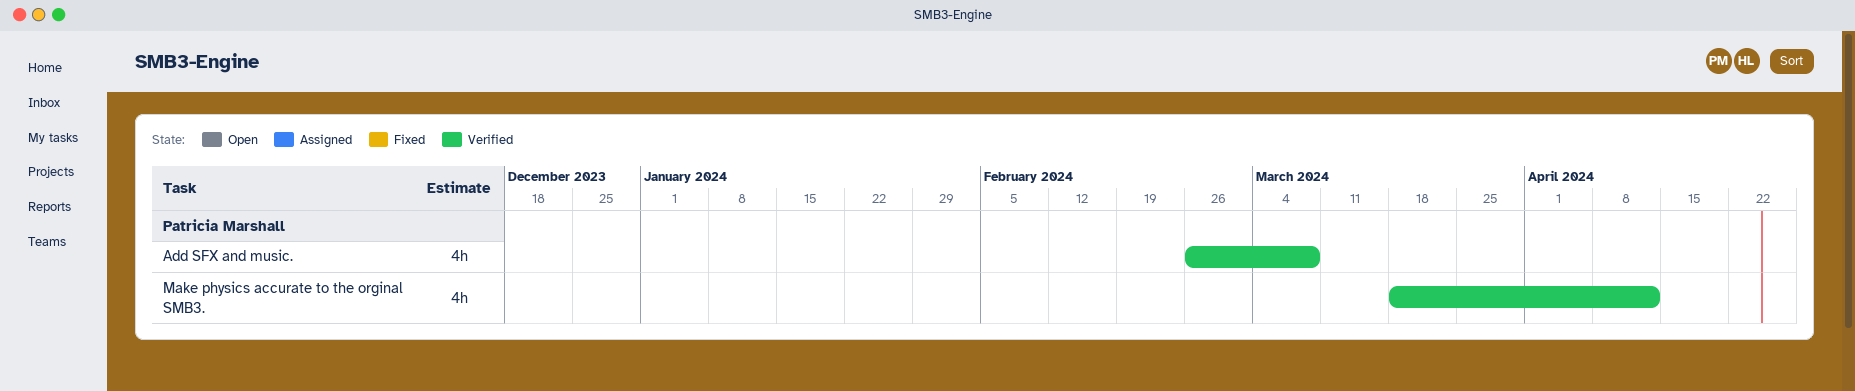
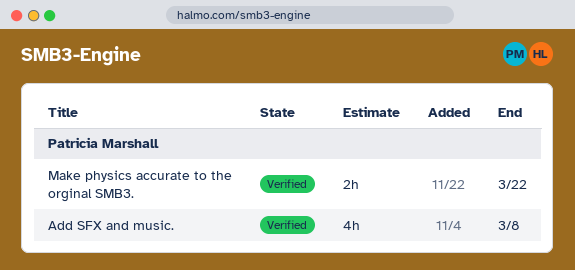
Make physics accurate to the orginal SMB3., estimate: 4h -> 2h
Make physics accurate to the orginal SMB3., due: Apr 12 -> Mar 22

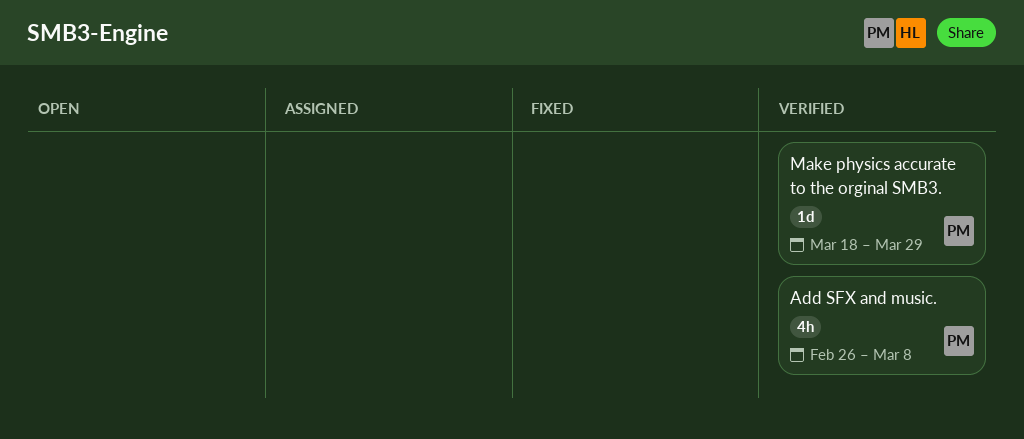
Make physics accurate to the orginal SMB3., estimate: 2h -> 1d
Make physics accurate to the orginal SMB3., due: Mar 22 -> Mar 29

